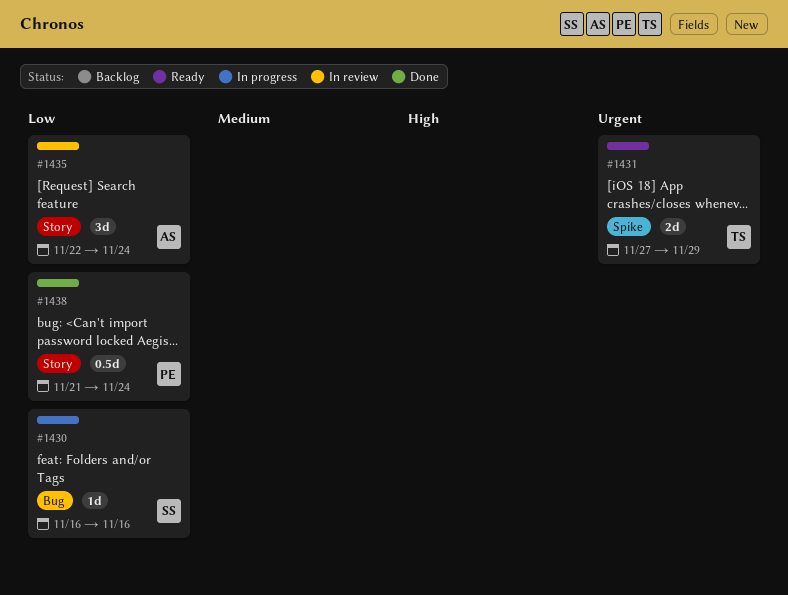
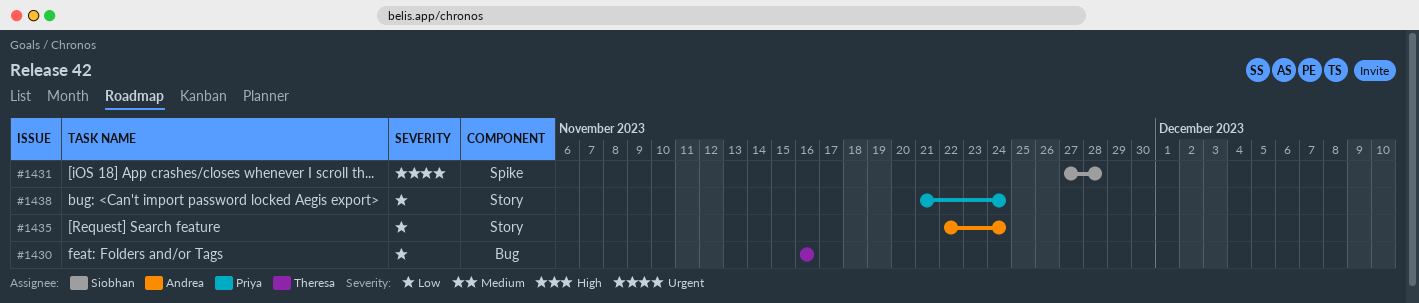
#1430, owner: Siobhan -> Theresa
#1431, owner: Theresa -> Siobhan
#1431, due: Nov 29 -> Nov 28

